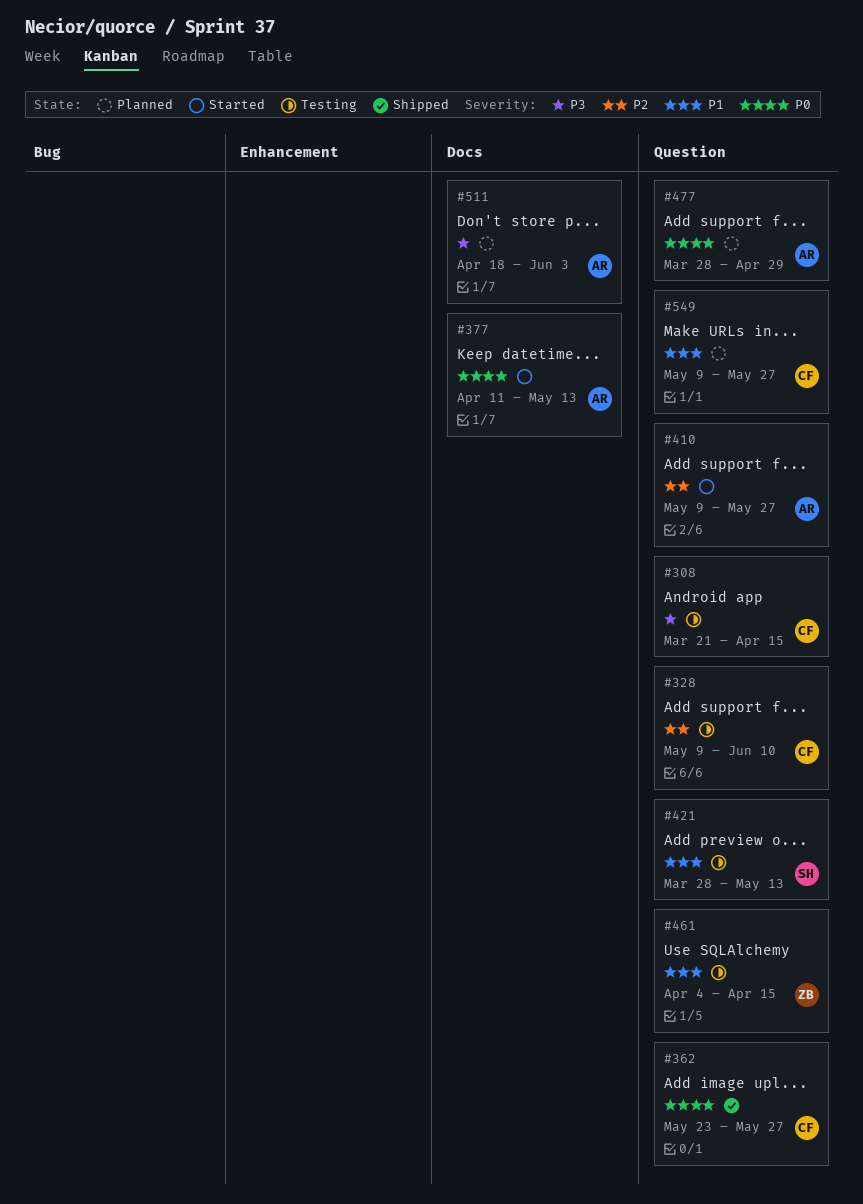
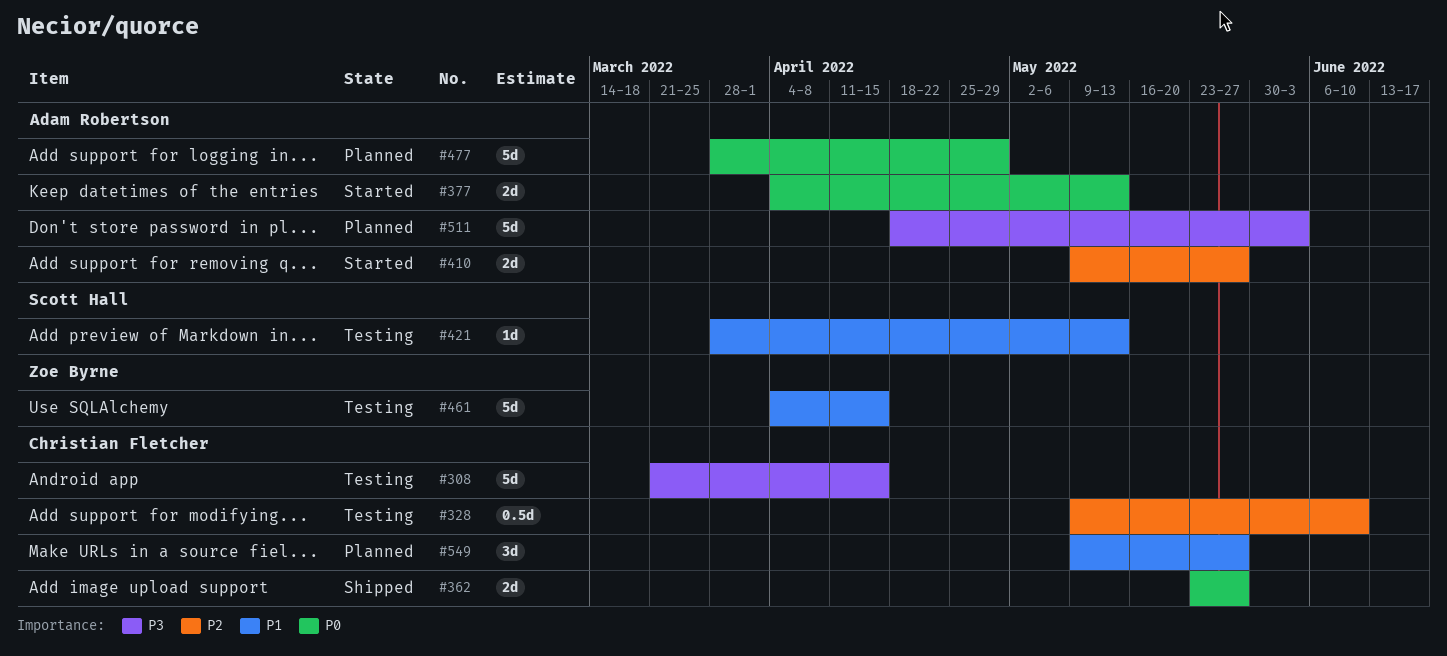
#377, start: Apr 11 -> Apr 4

